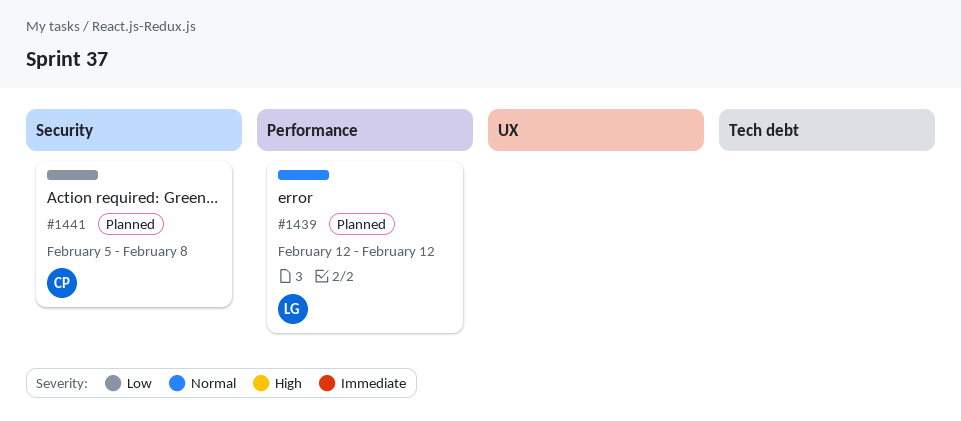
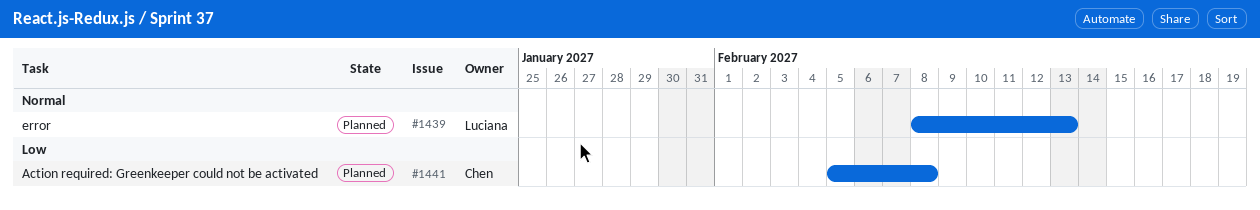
#1439, start: Feb 12 -> Feb 8
#1439, due: Feb 12 -> Feb 13

